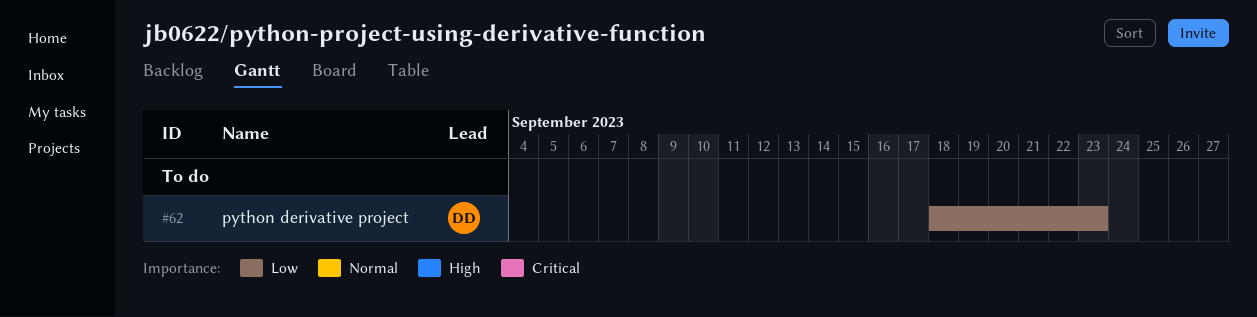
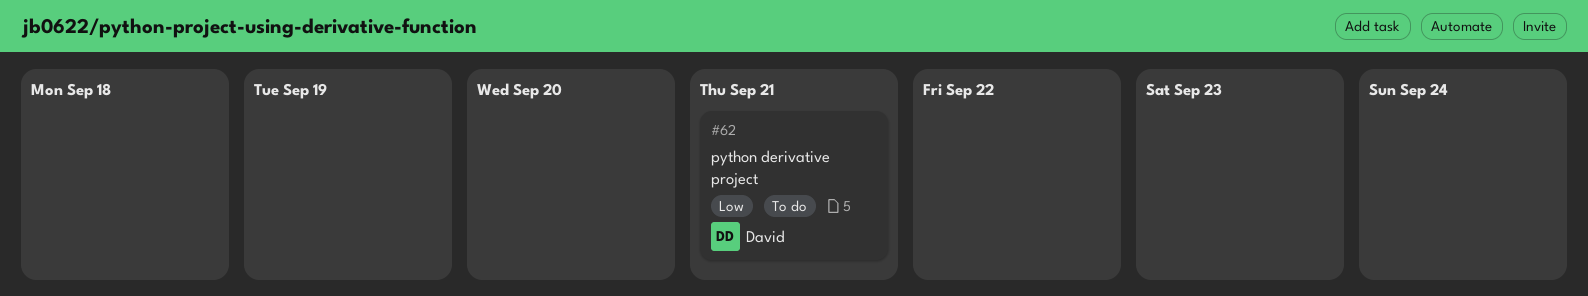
#62, due: Sep 23 -> Sep 21

